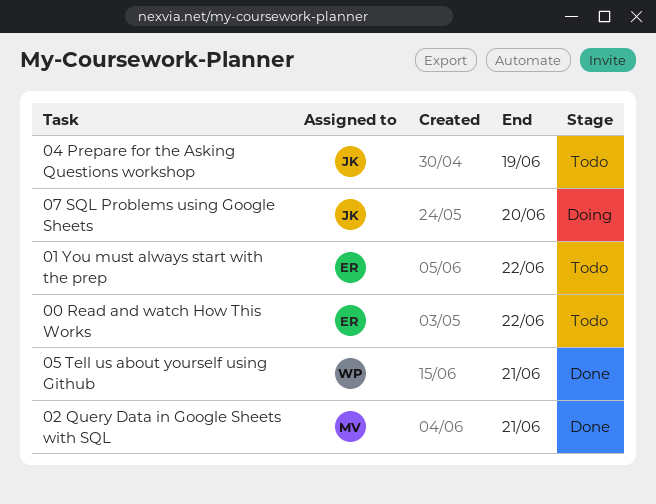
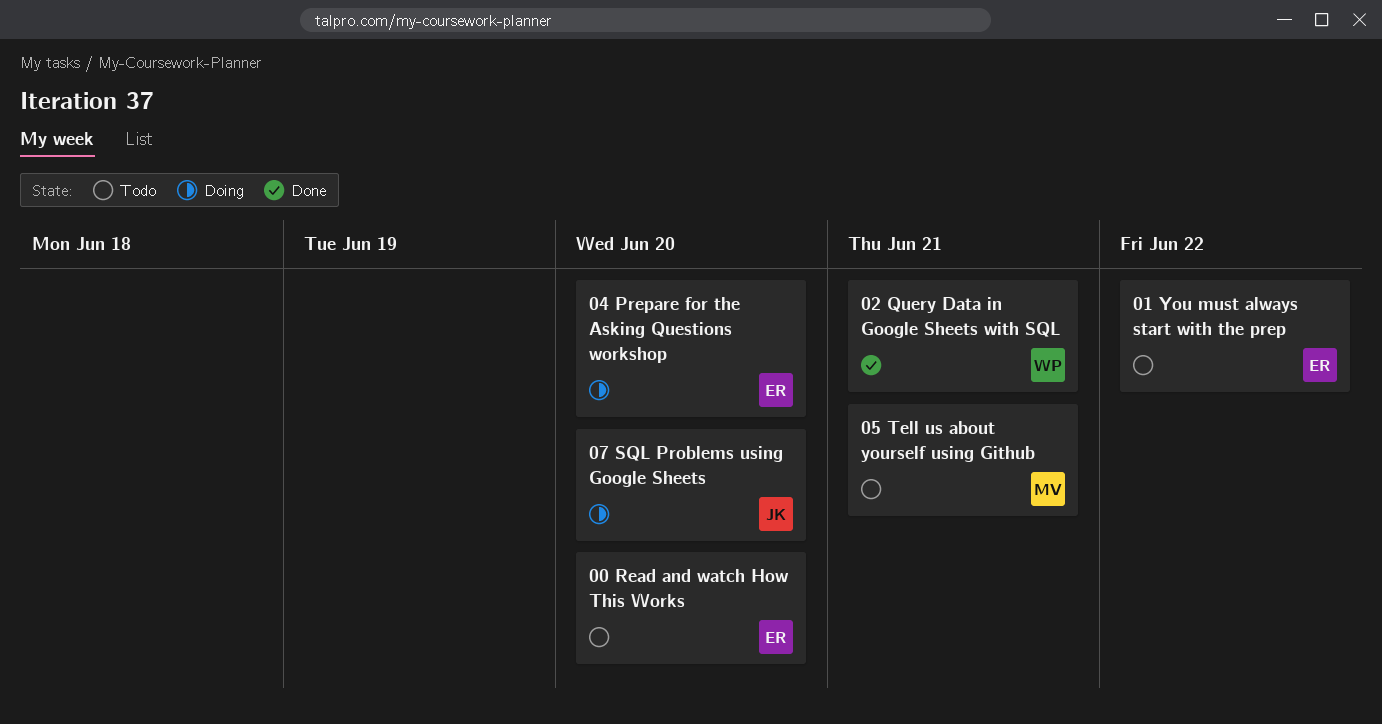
00 Read and watch How This Works, due: Jun 22 -> Jun 20
02 Query Data in Google Sheets with SQL, owner: MV -> WP
04 Prepare for the Asking Questions workshop, status: Todo -> Doing
04 Prepare for the Asking Questions workshop, owner: JK -> ER
04 Prepare for the Asking Questions workshop, due: Jun 19 -> Jun 20
05 Tell us about yourself using Github, status: Done -> Todo
05 Tell us about yourself using Github, owner: WP -> MV

